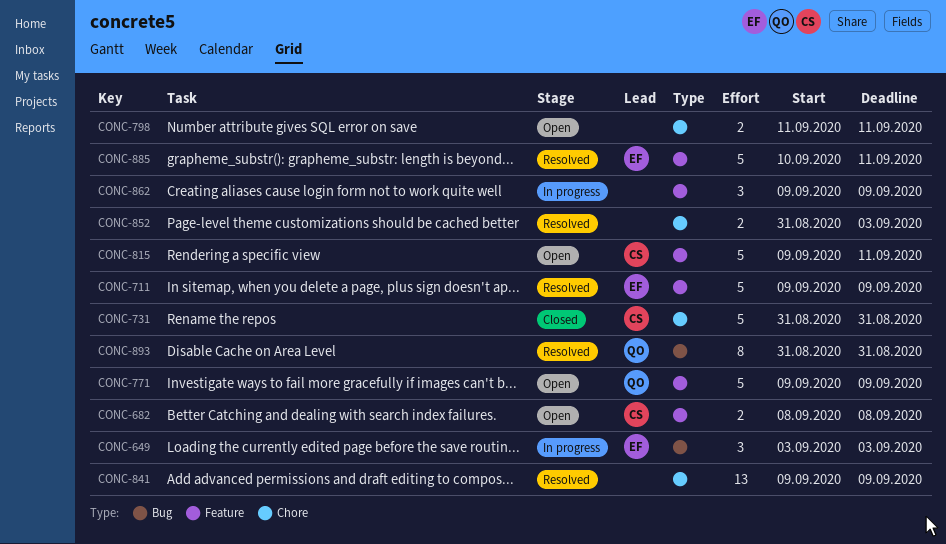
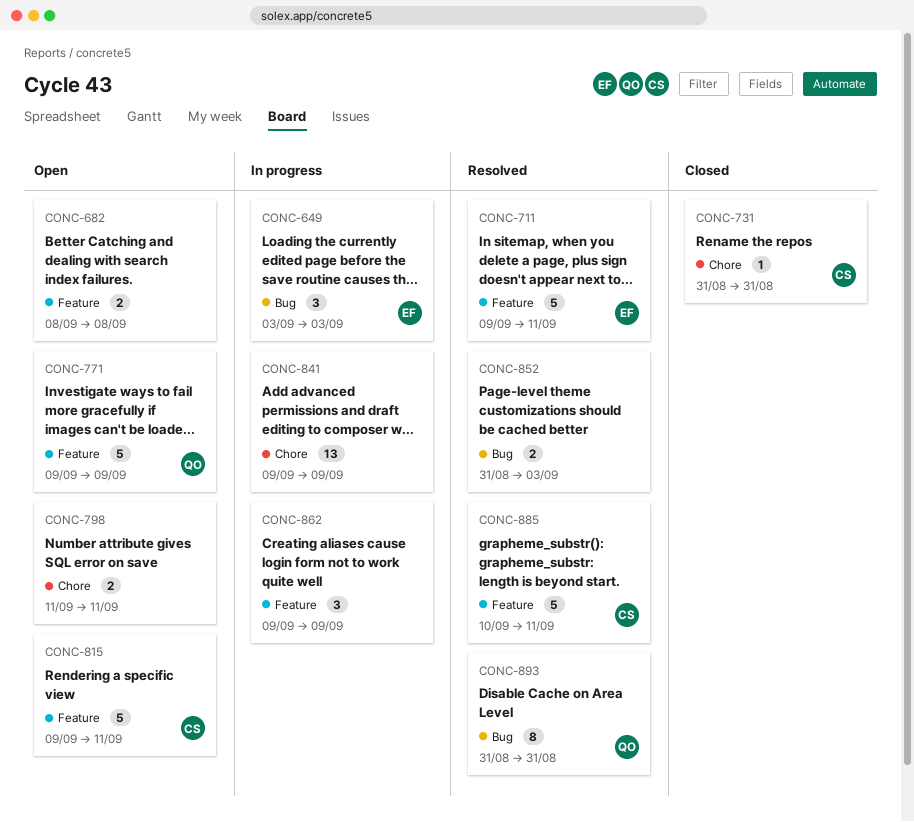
CONC-682, owner: CS -> none
CONC-711, due: Sep 9 -> Sep 11
CONC-731, estimate: 5 -> 1
CONC-841, status: Resolved -> In progress
CONC-852, label: Chore -> Bug
CONC-885, owner: EF -> CS

